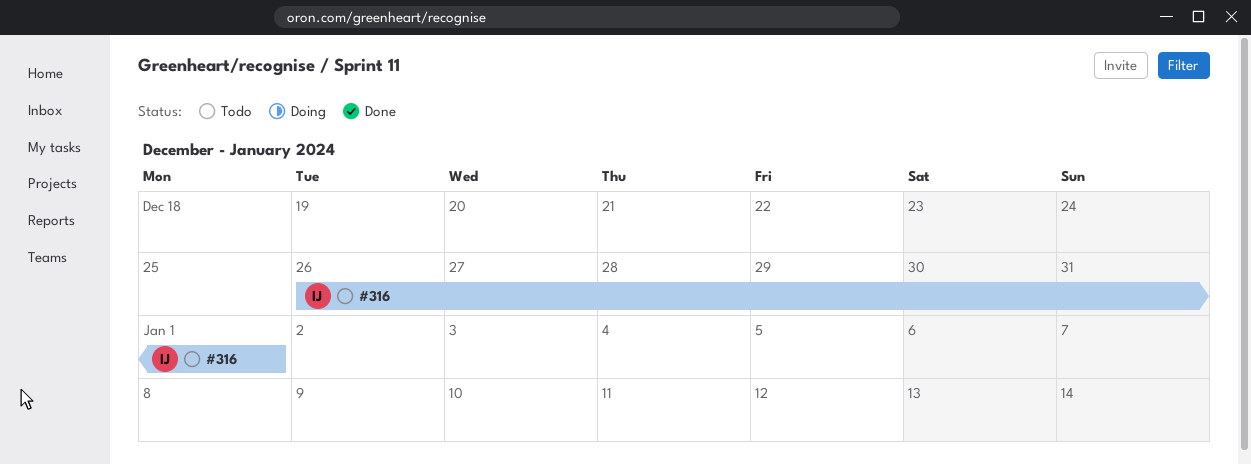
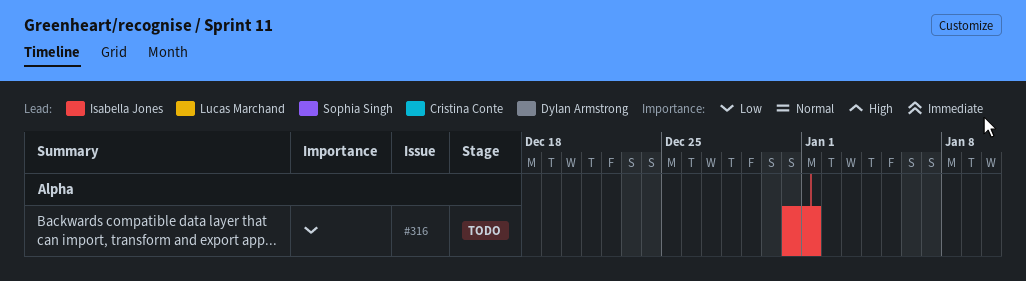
#316, start: Dec 26 -> Dec 31

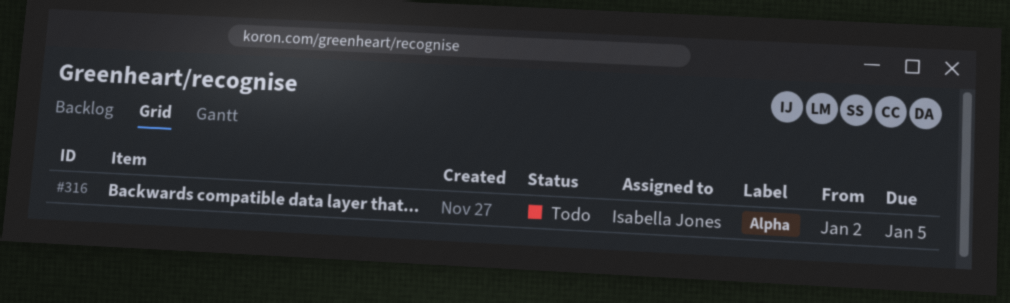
#316, start: Dec 31 -> Jan 2
#316, due: Jan 1 -> Jan 5

